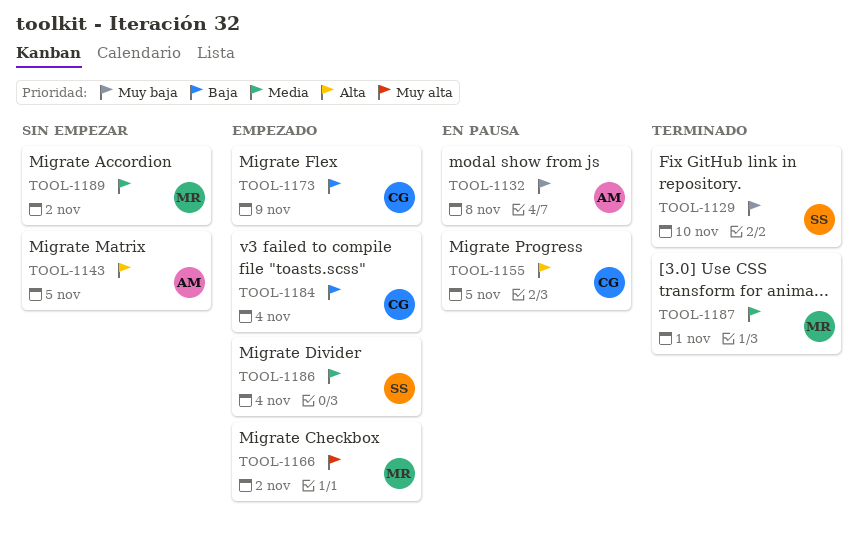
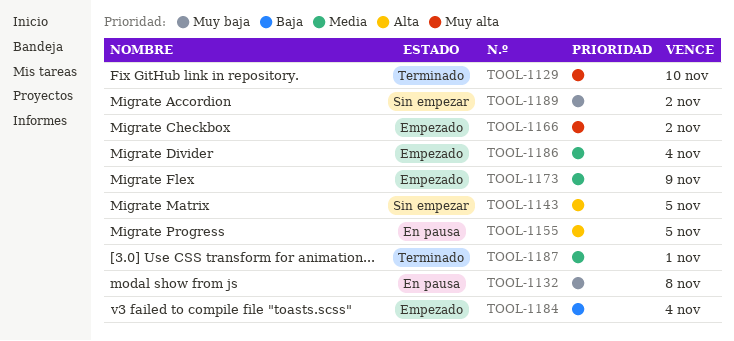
TOOL-1129, priority: Muy baja -> Muy alta
TOOL-1173, priority: Baja -> Media
TOOL-1189, priority: Media -> Muy baja

